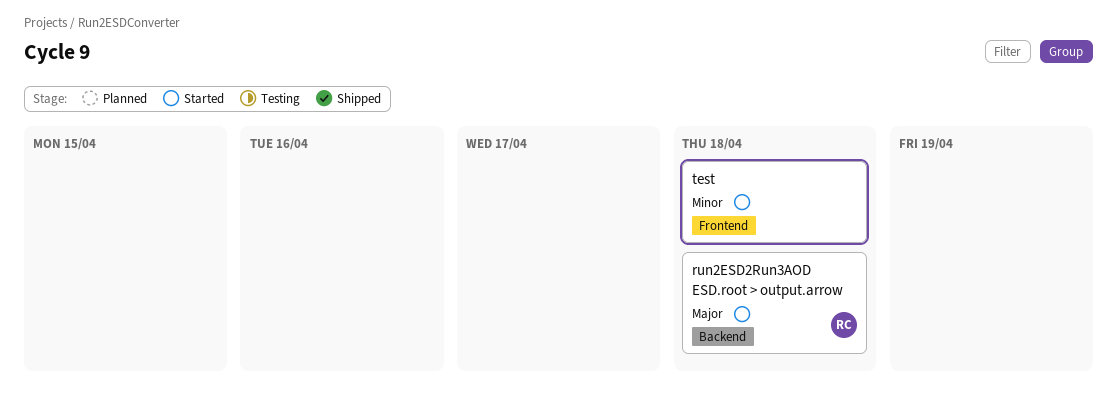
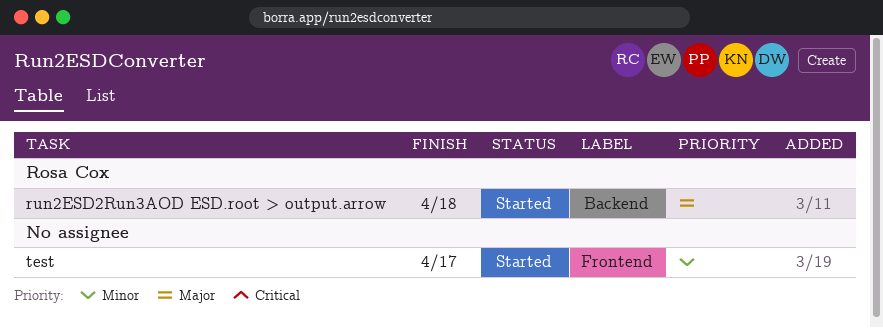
test, due: Apr 18 -> Apr 17

